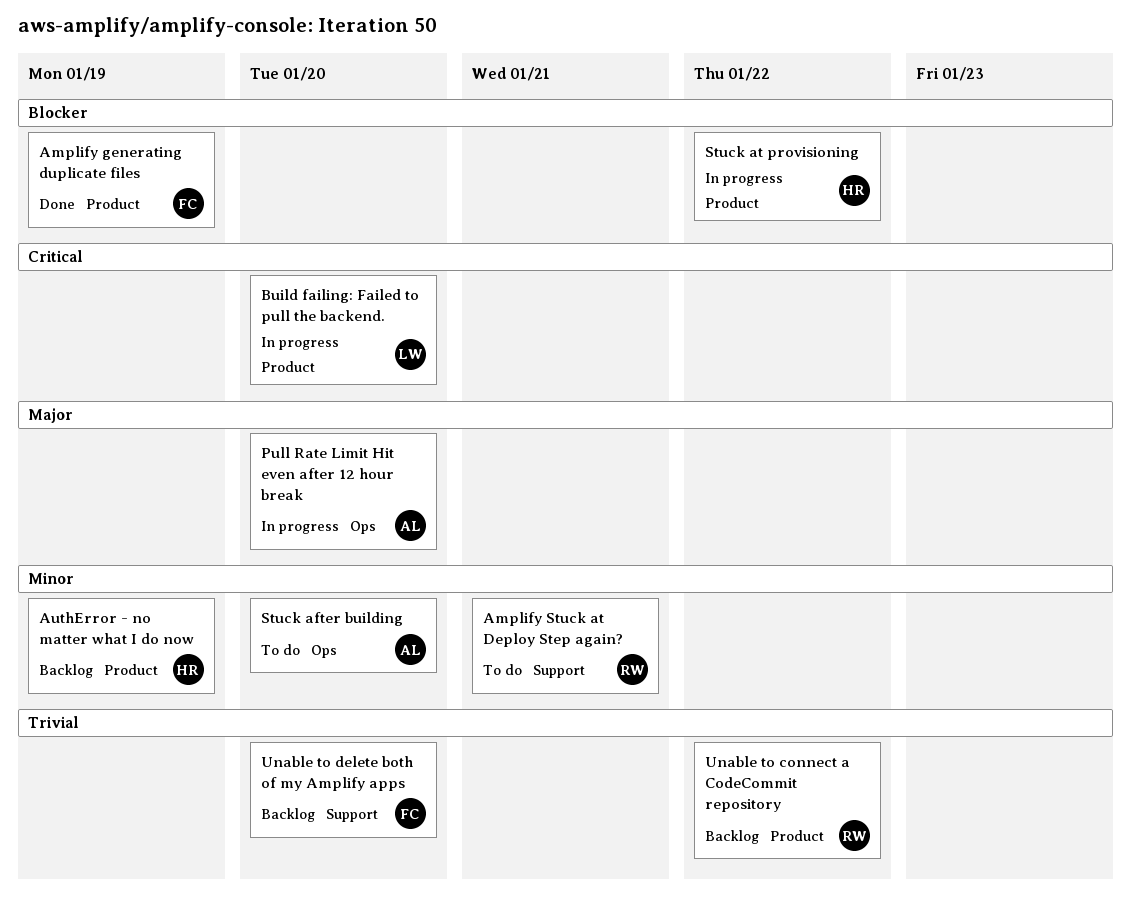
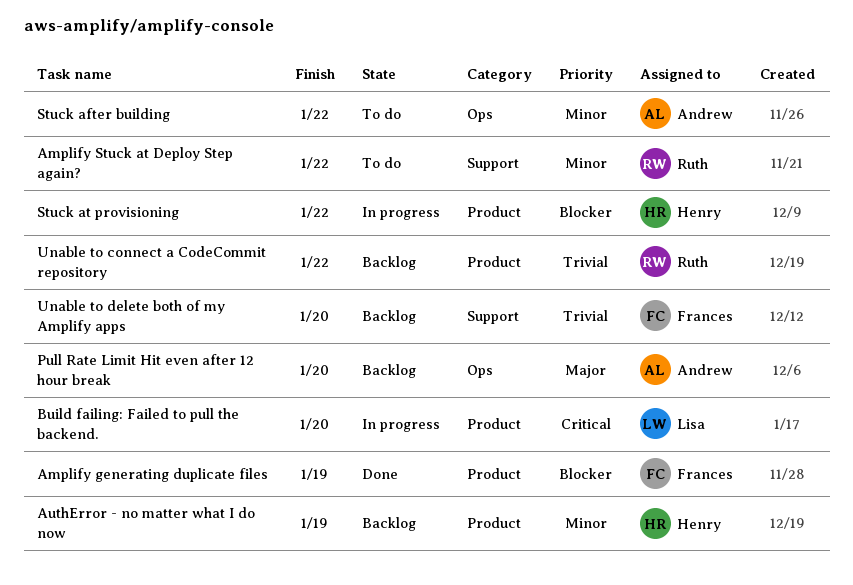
Amplify Stuck at Deploy Step again?, due: Jan 21 -> Jan 22
Pull Rate Limit Hit even after 12 hour break, status: In progress -> Backlog
Stuck after building, due: Jan 20 -> Jan 22

